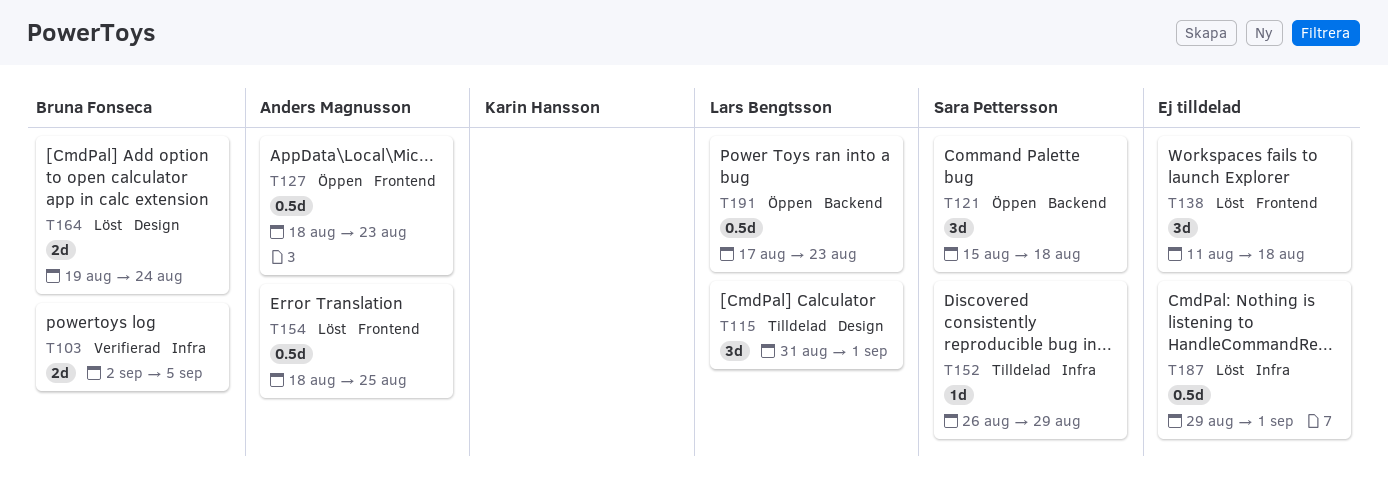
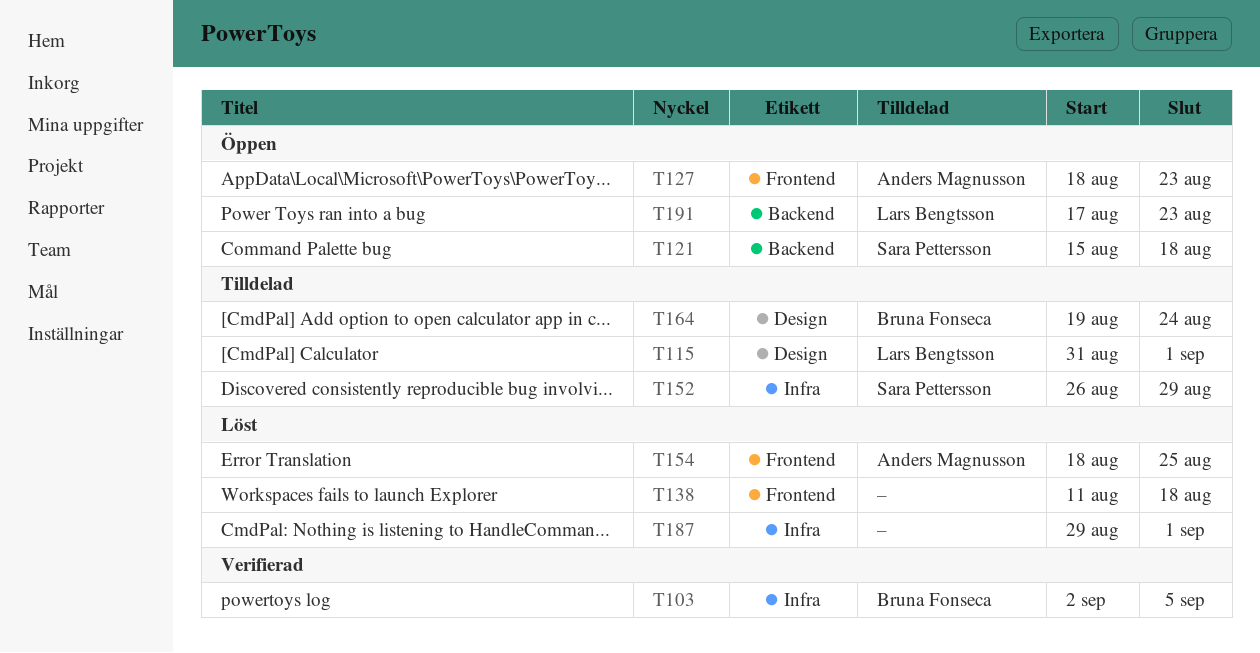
T164, status: Löst -> Tilldelad

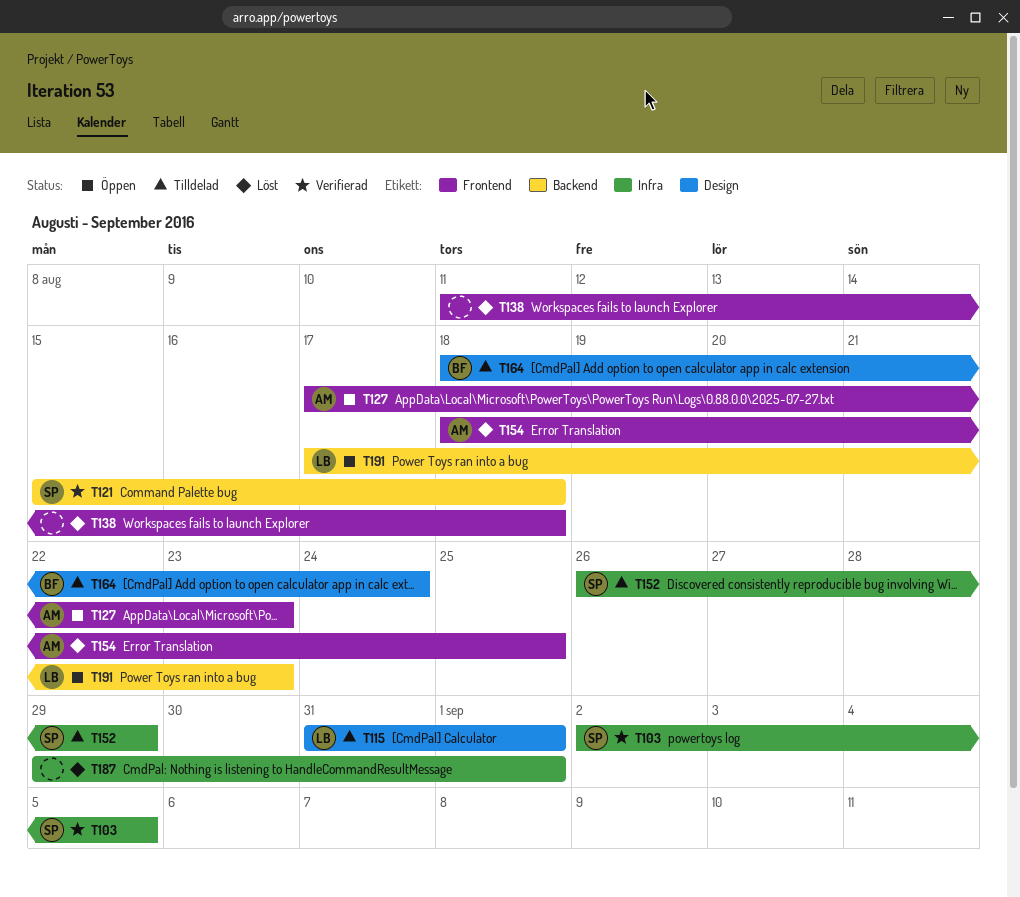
T103, owner: Bruna Fonseca -> Sara Pettersson
T121, status: Öppen -> Verifierad
T127, start: Aug 18 -> Aug 17
T164, start: Aug 19 -> Aug 18

